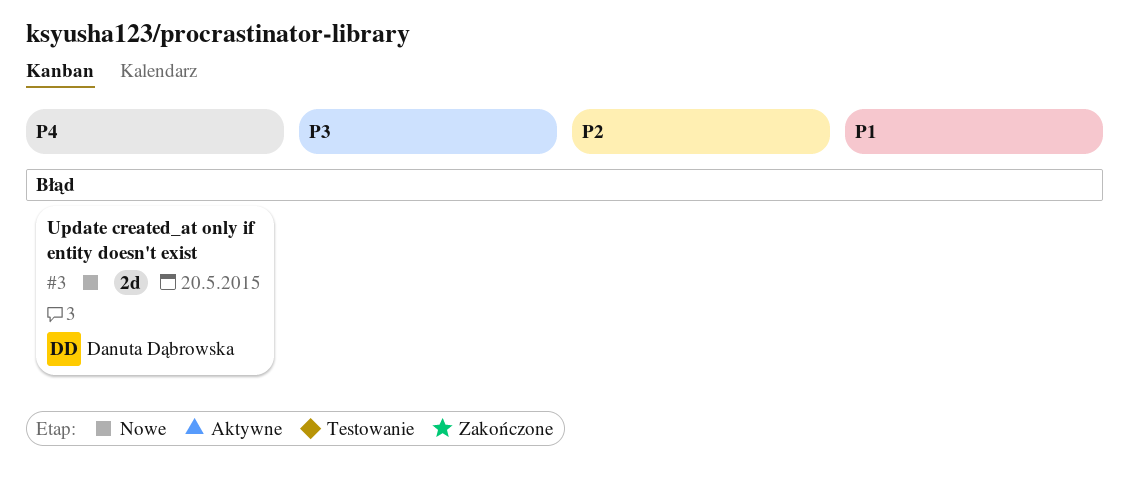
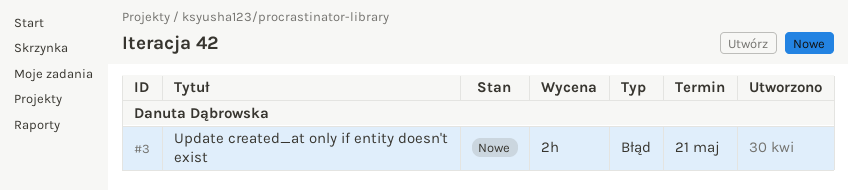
#3, estimate: 2d -> 2h
#3, due: May 20 -> May 21

